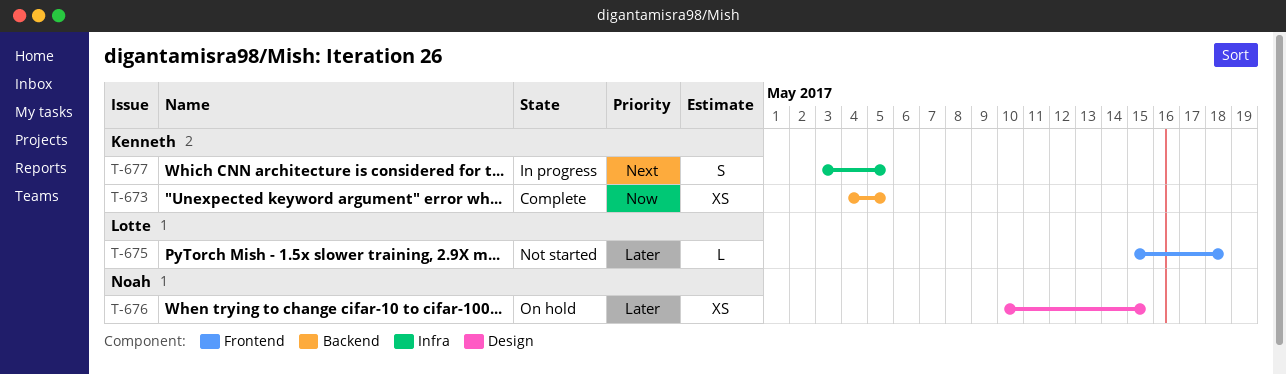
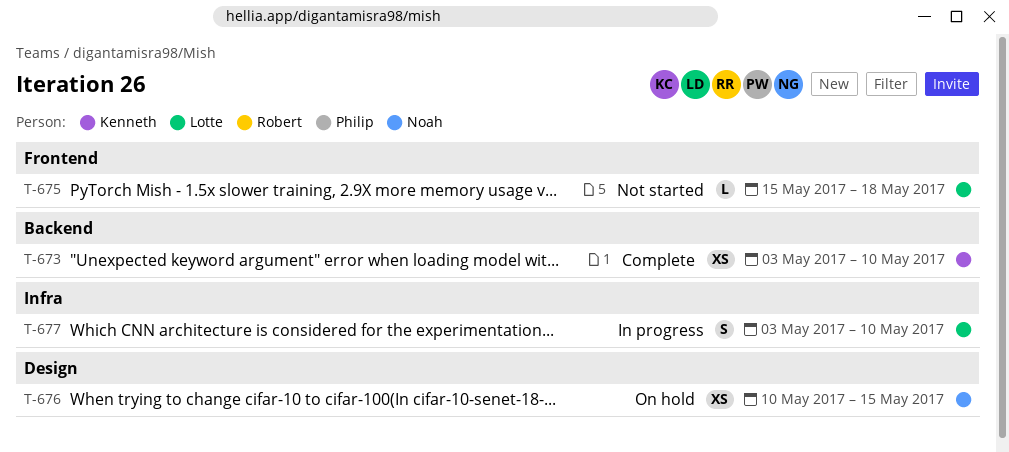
T-673, start: May 4 -> May 3
T-673, due: May 5 -> May 10
T-677, owner: Kenneth -> Lotte
T-677, due: May 5 -> May 10

